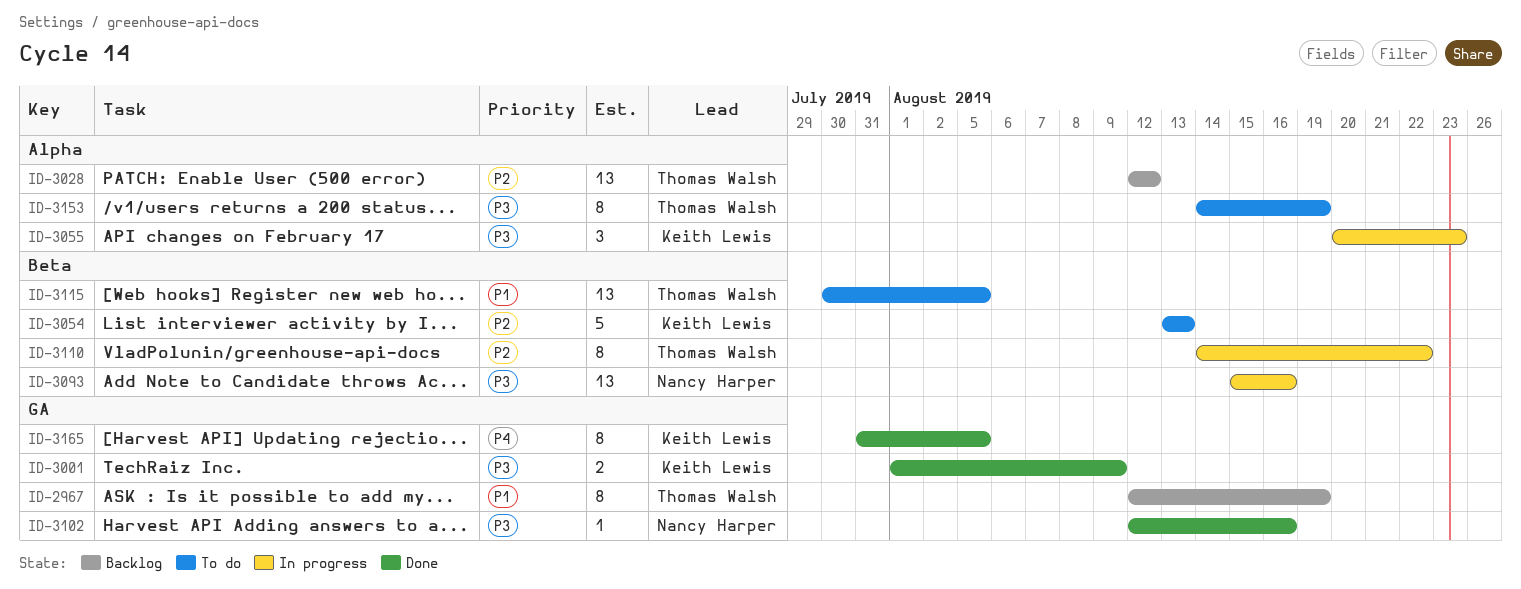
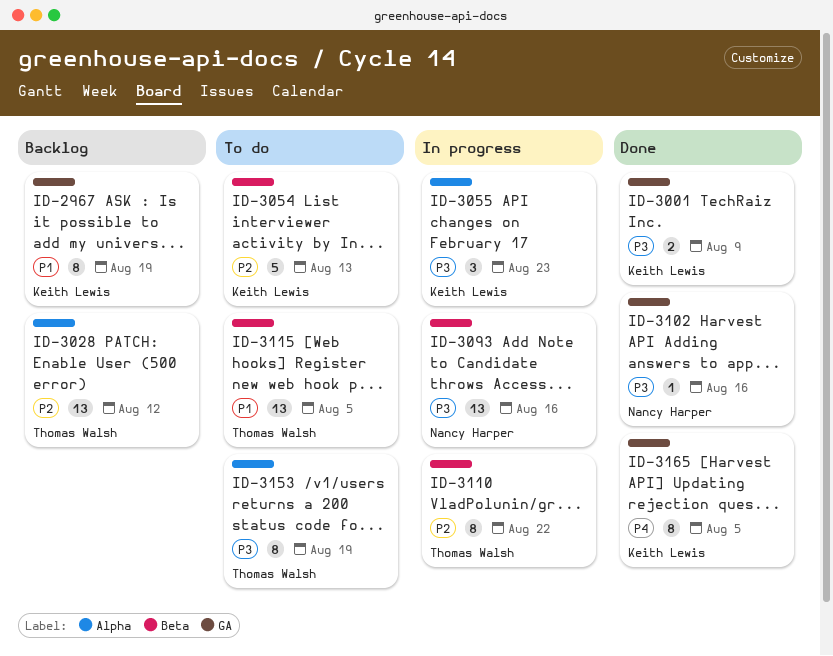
ID-2967, owner: Thomas Walsh -> Keith Lewis

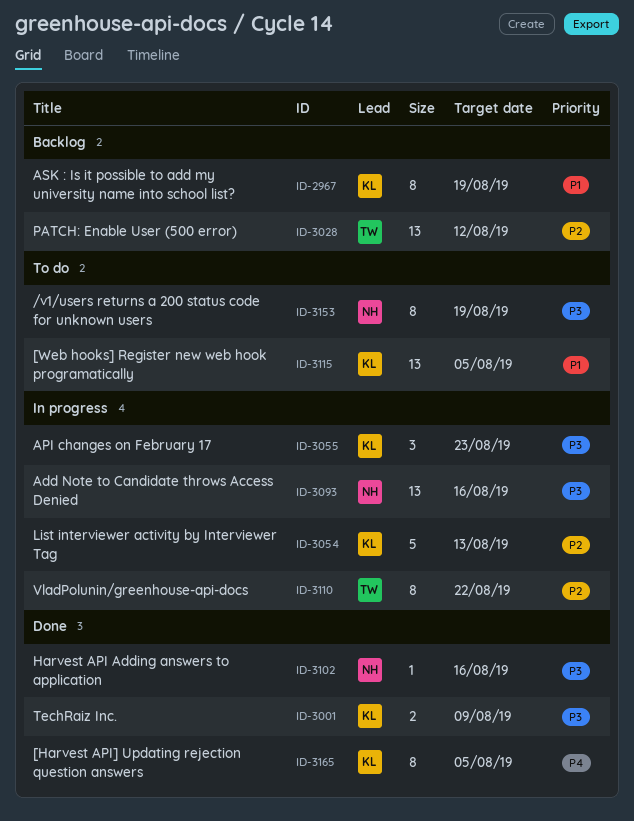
ID-3054, status: To do -> In progress
ID-3115, owner: Thomas Walsh -> Keith Lewis
ID-3153, owner: Thomas Walsh -> Nancy Harper

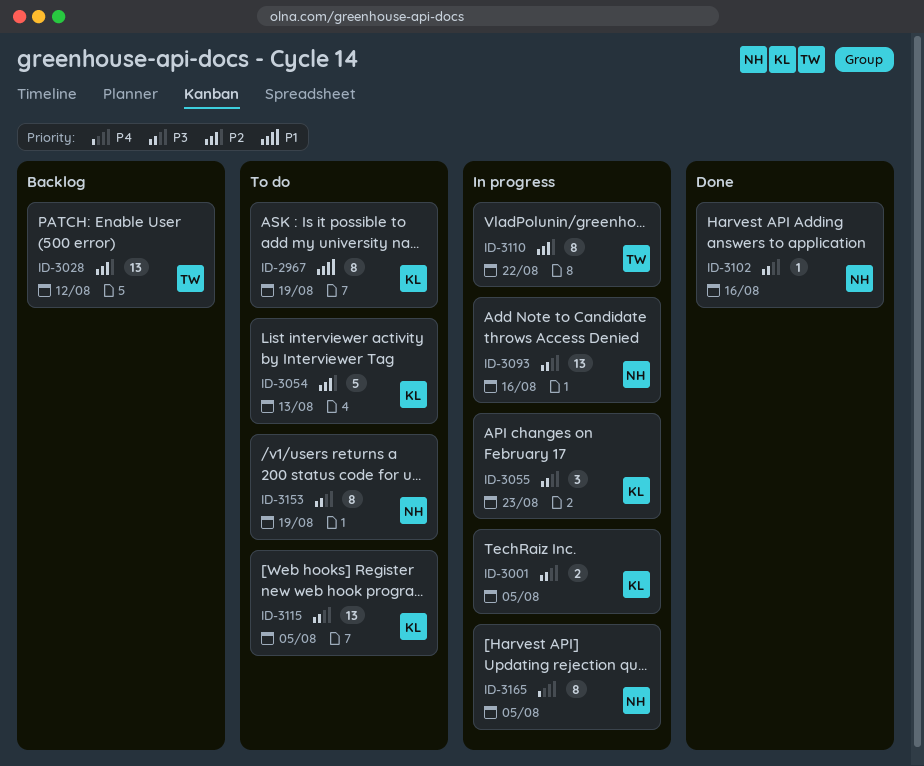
ID-2967, status: Backlog -> To do
ID-3001, status: Done -> In progress
ID-3001, due: Aug 9 -> Aug 5
ID-3054, status: In progress -> To do
ID-3115, priority: P1 -> P3
ID-3165, status: Done -> In progress
ID-3165, owner: KL -> NH

